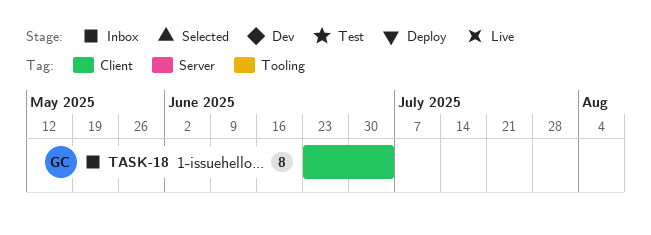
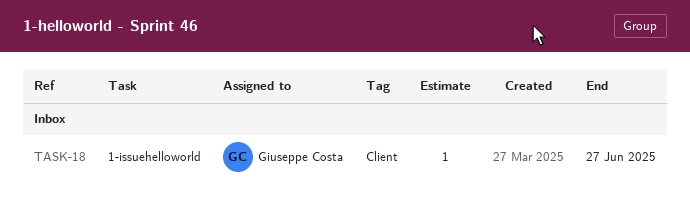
TASK-18, estimate: 8 -> 1
TASK-18, due: Jul 4 -> Jun 27

